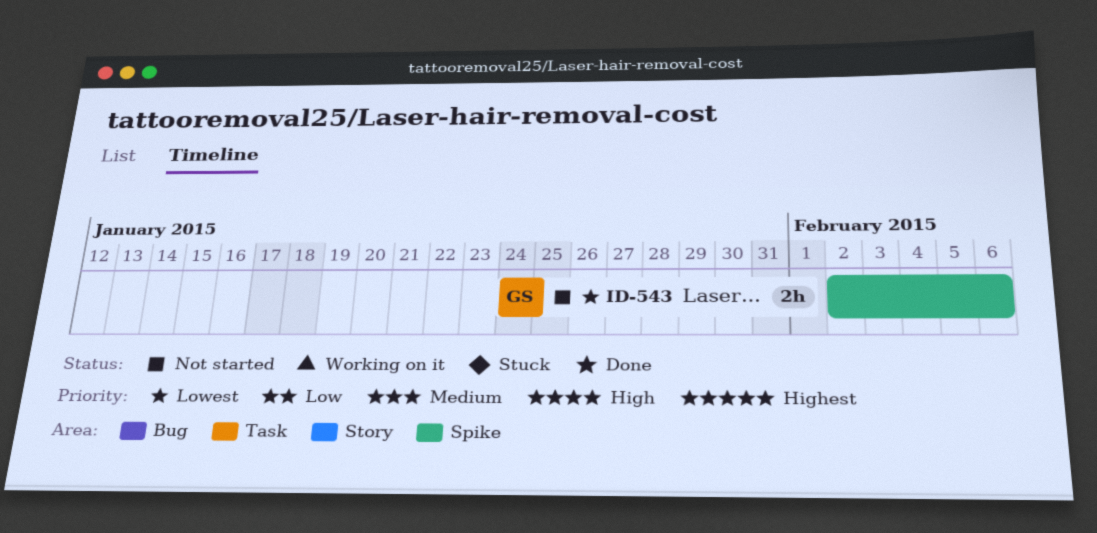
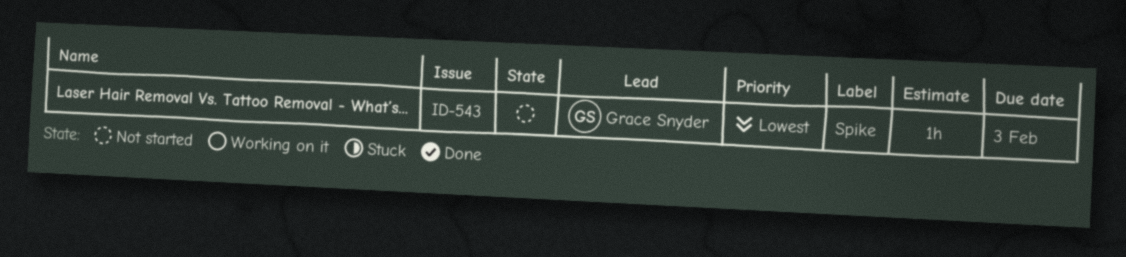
ID-543, estimate: 2h -> 1h
ID-543, due: Feb 6 -> Feb 3

